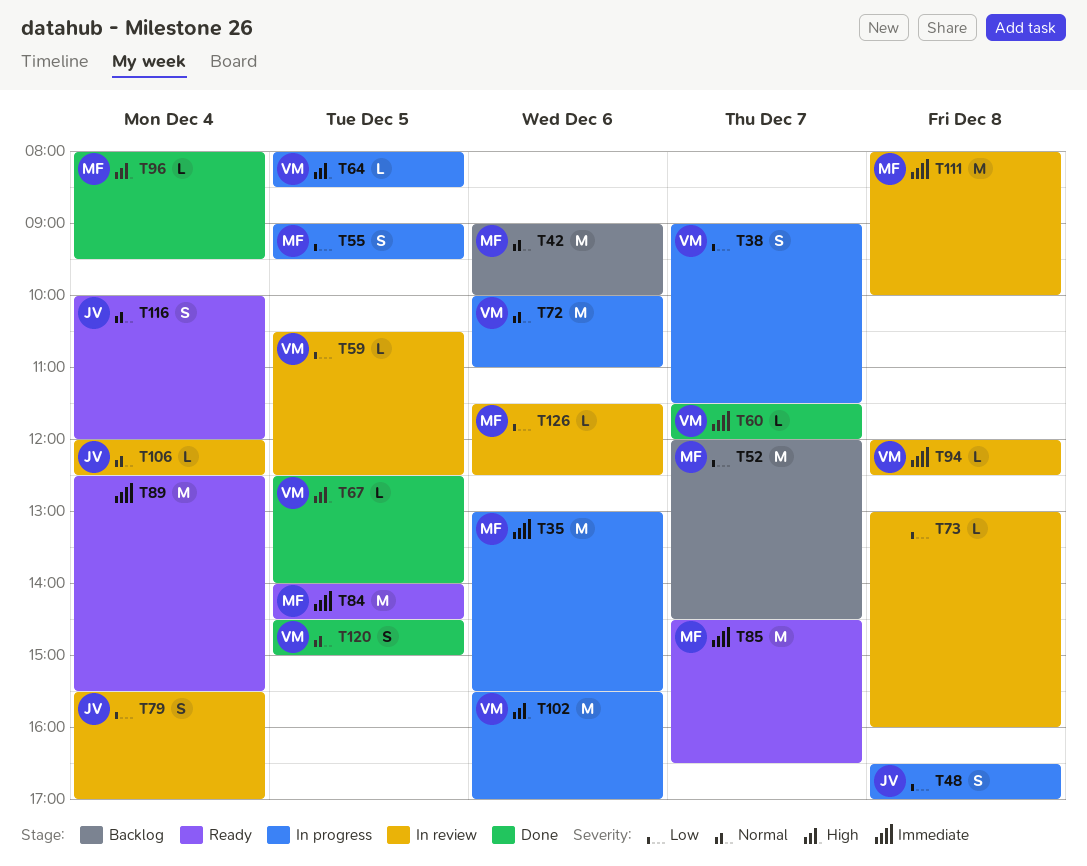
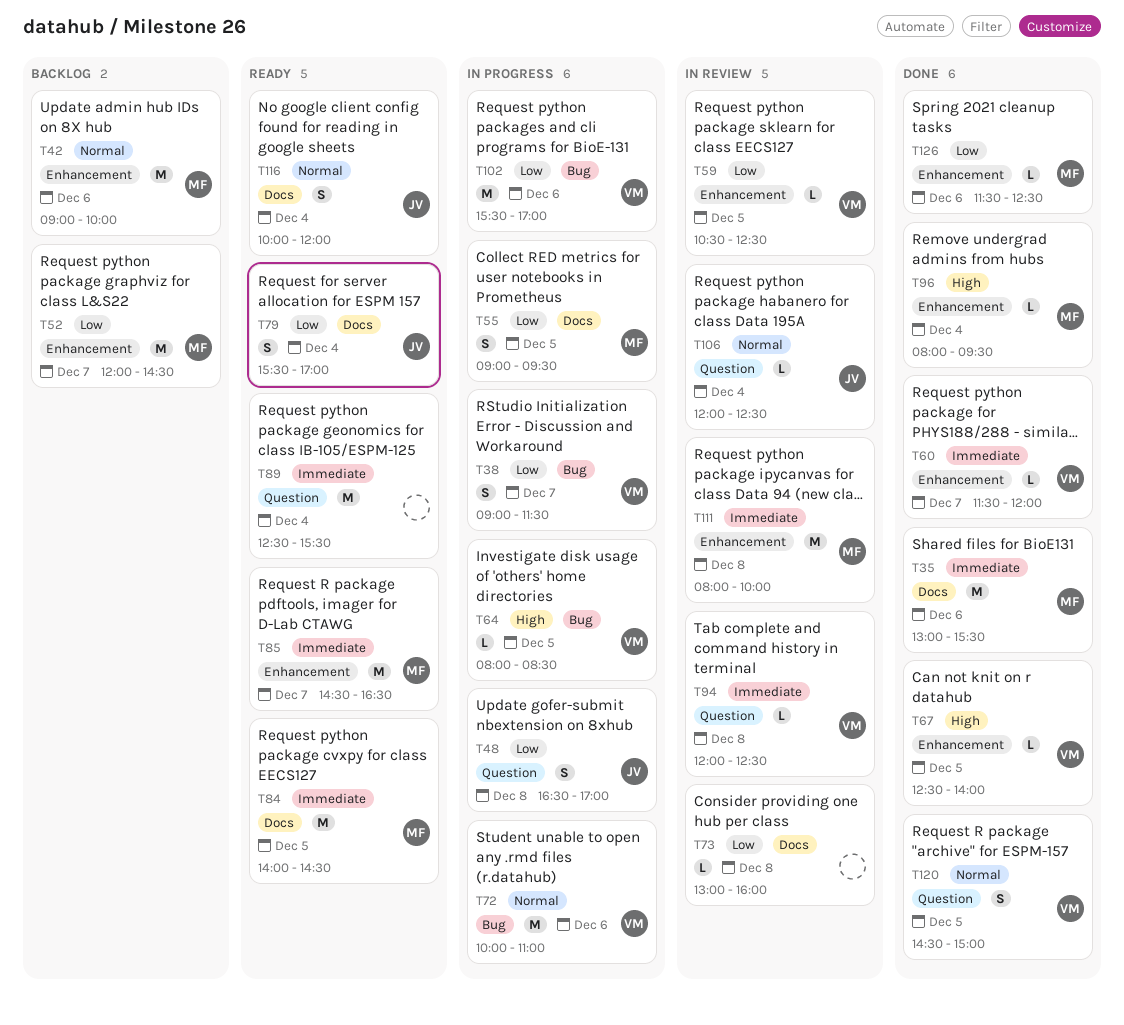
T35, status: In progress -> Done
T79, status: In review -> Ready
T102, priority: High -> Low
T126, status: In review -> Done

